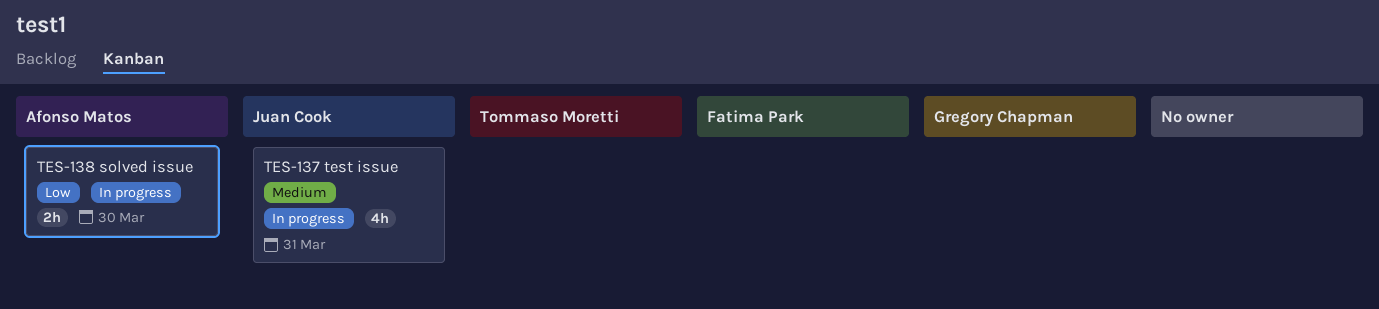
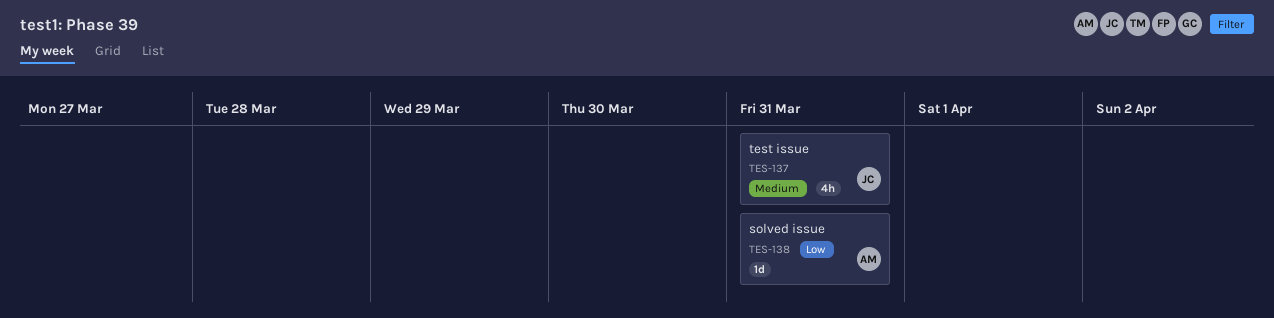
TES-138, estimate: 2h -> 1d
TES-138, due: Mar 30 -> Mar 31

